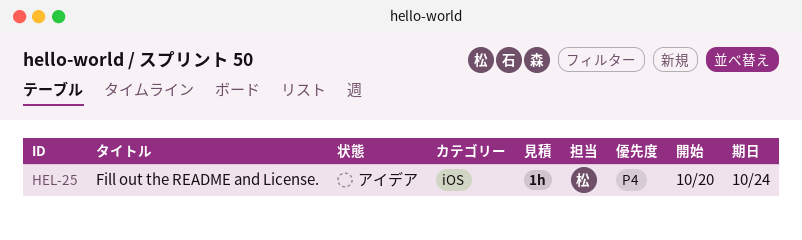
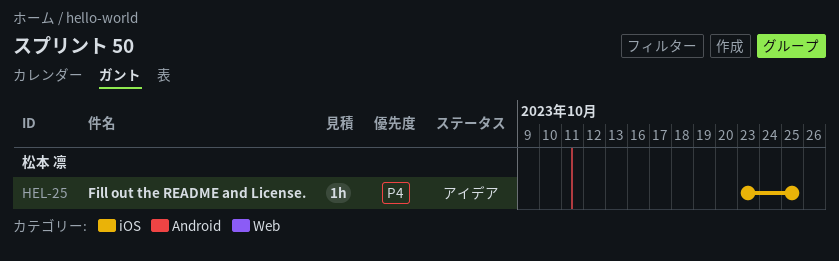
HEL-25, start: Oct 20 -> Oct 23
HEL-25, due: Oct 24 -> Oct 25

